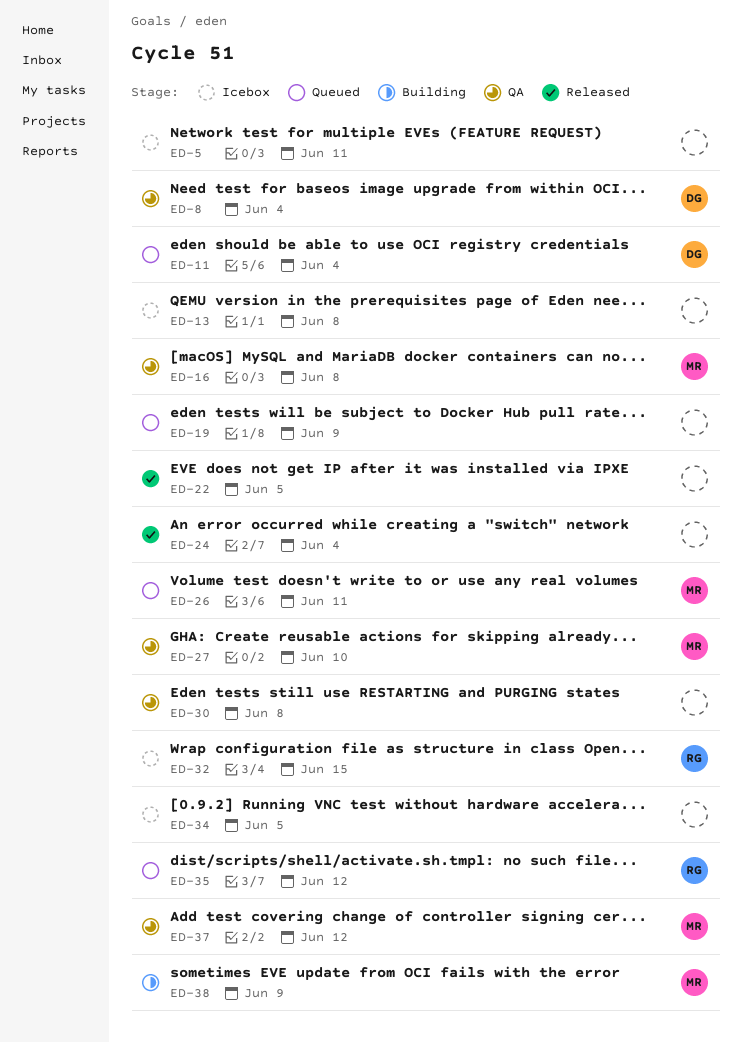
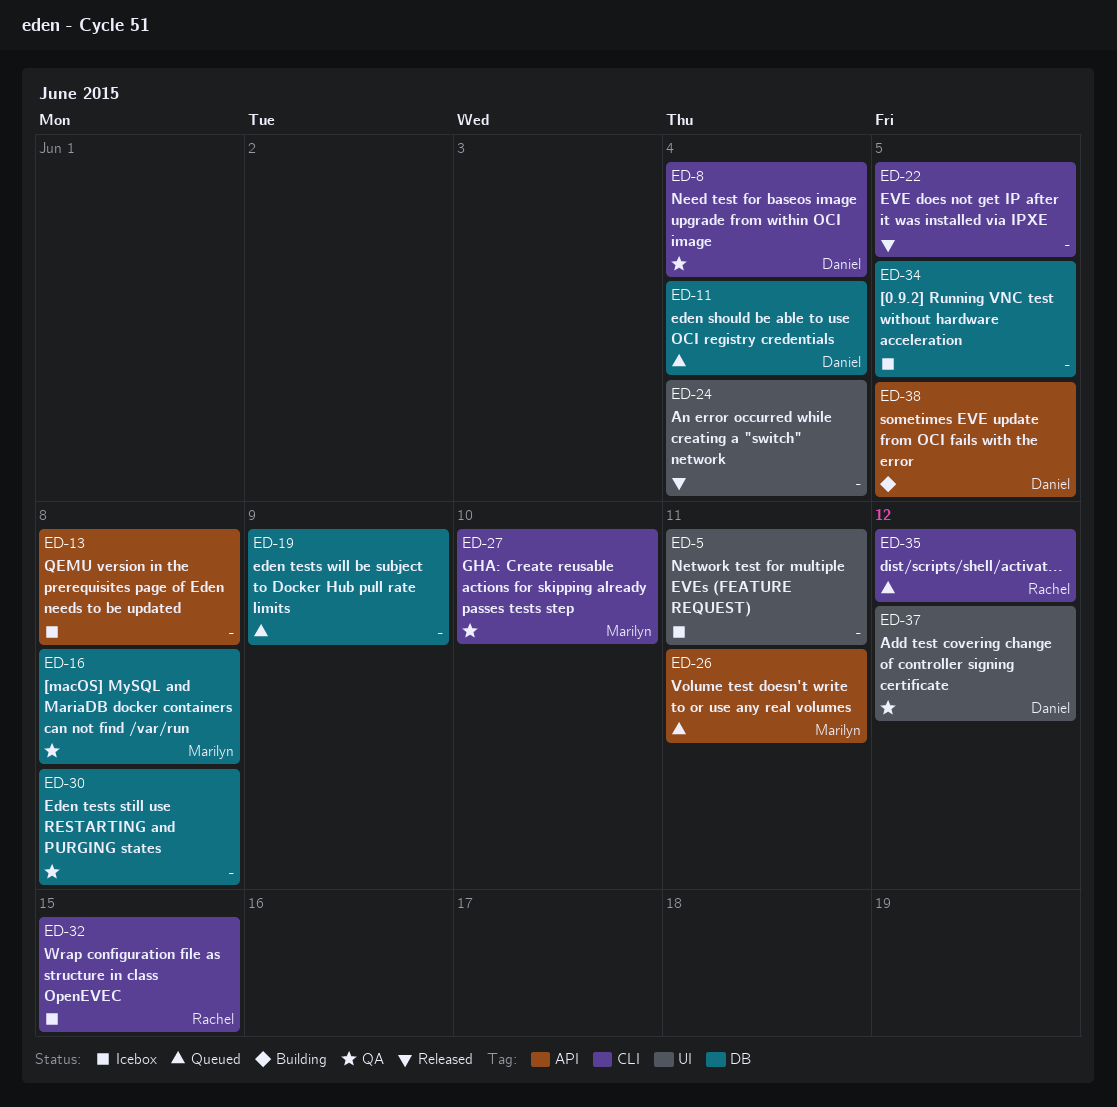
ED-37, owner: Marilyn -> Daniel
ED-38, owner: Marilyn -> Daniel
ED-38, due: Jun 9 -> Jun 5

